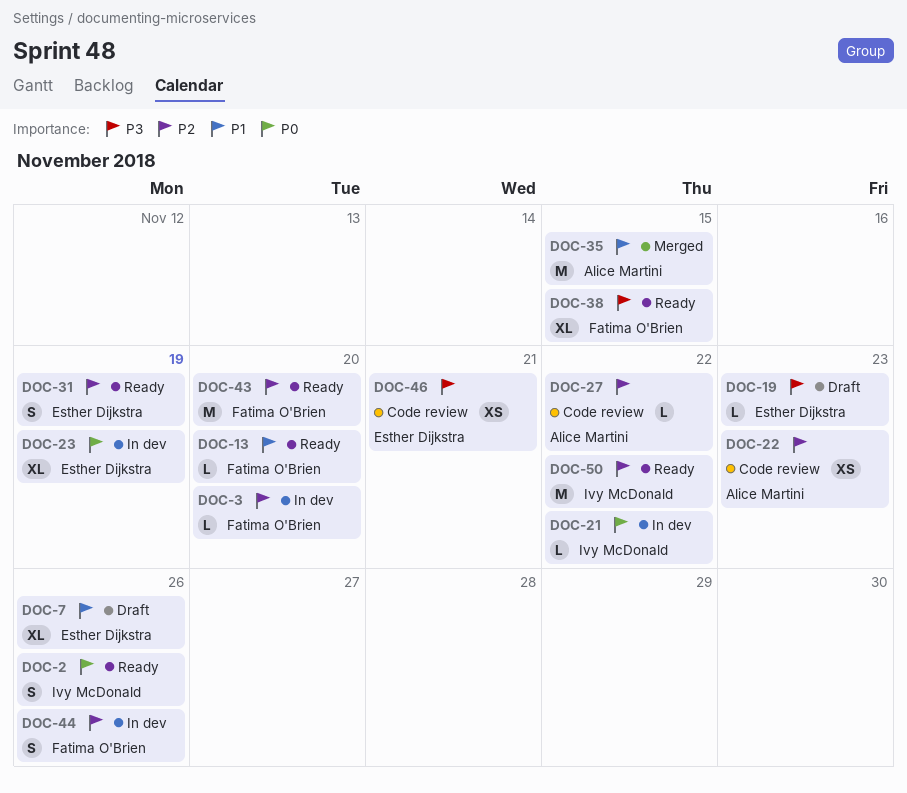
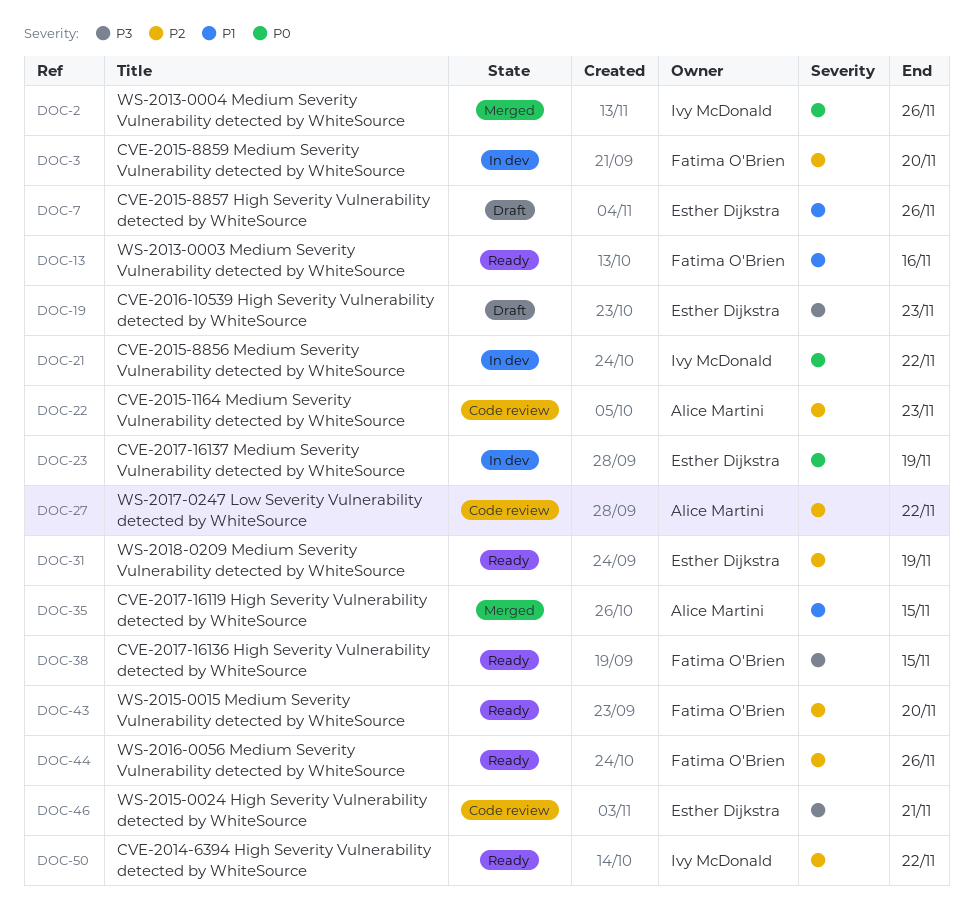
DOC-2, status: Ready -> Merged
DOC-13, due: Nov 20 -> Nov 16
DOC-44, status: In dev -> Ready

